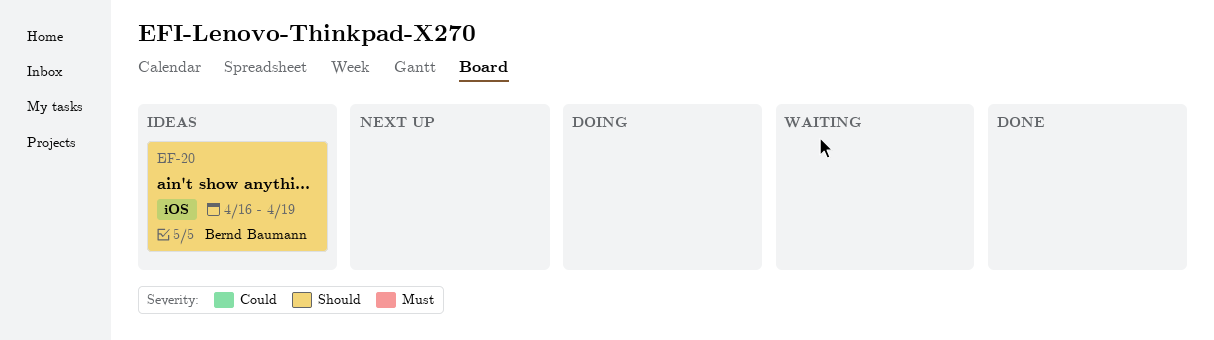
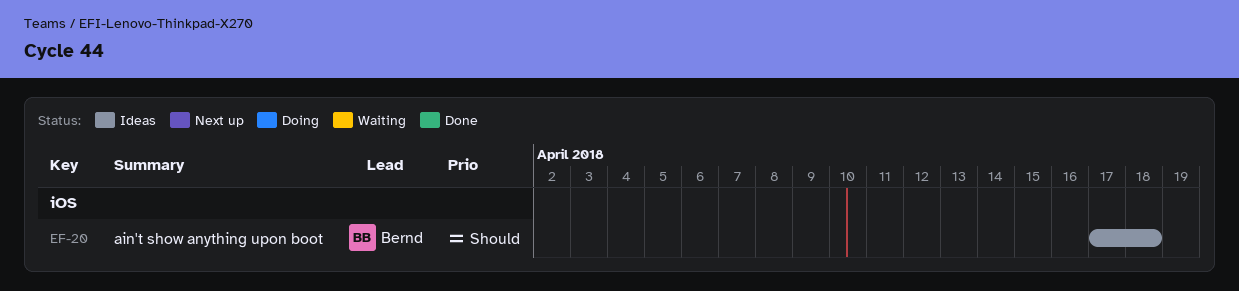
EF-20, start: Apr 16 -> Apr 17
EF-20, due: Apr 19 -> Apr 18

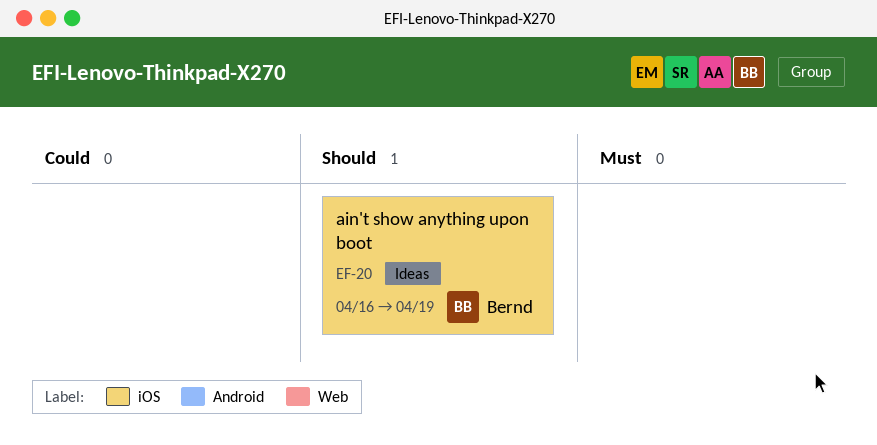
EF-20, start: Apr 17 -> Apr 16
EF-20, due: Apr 18 -> Apr 19

